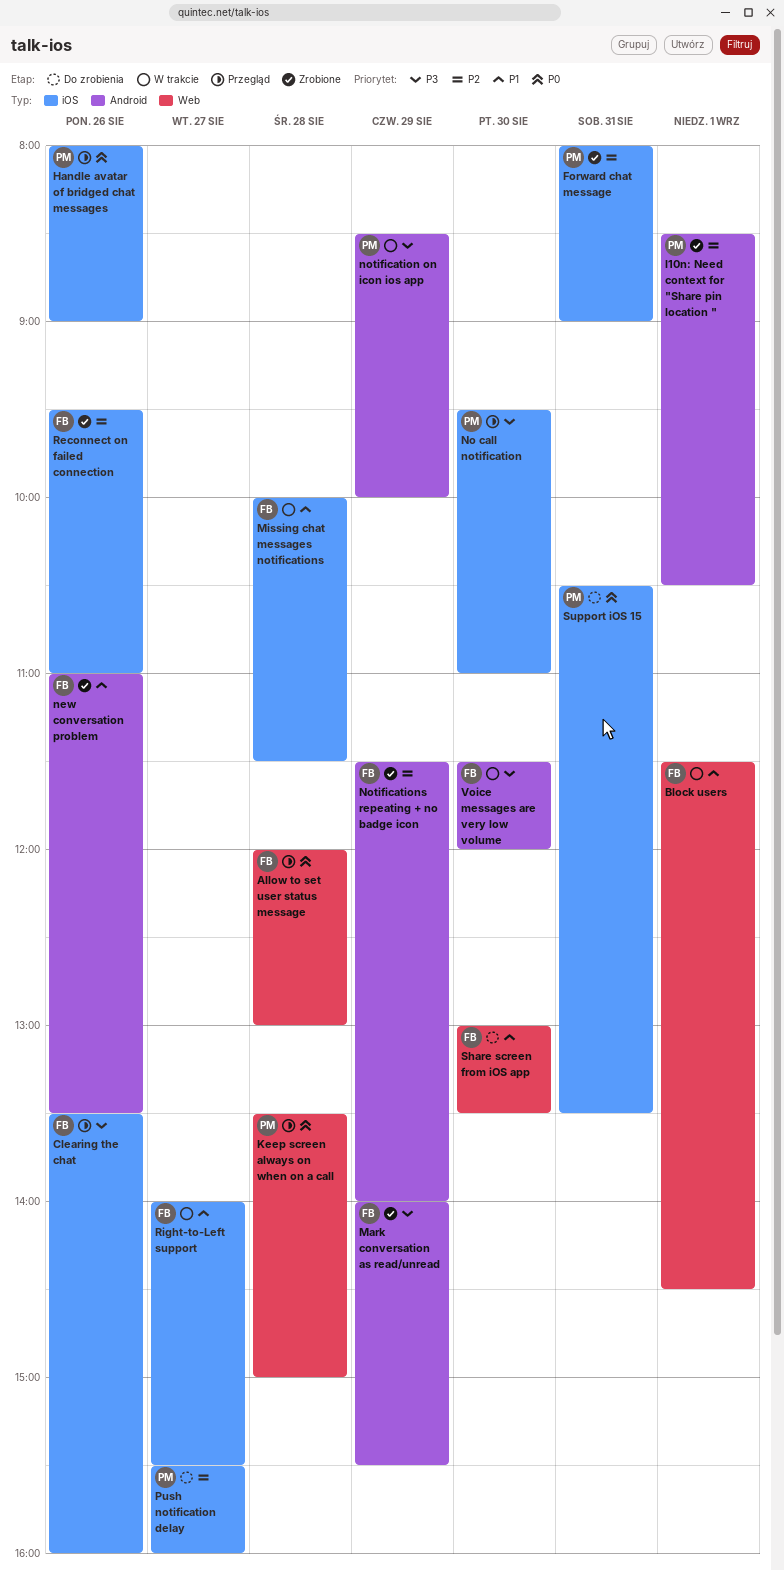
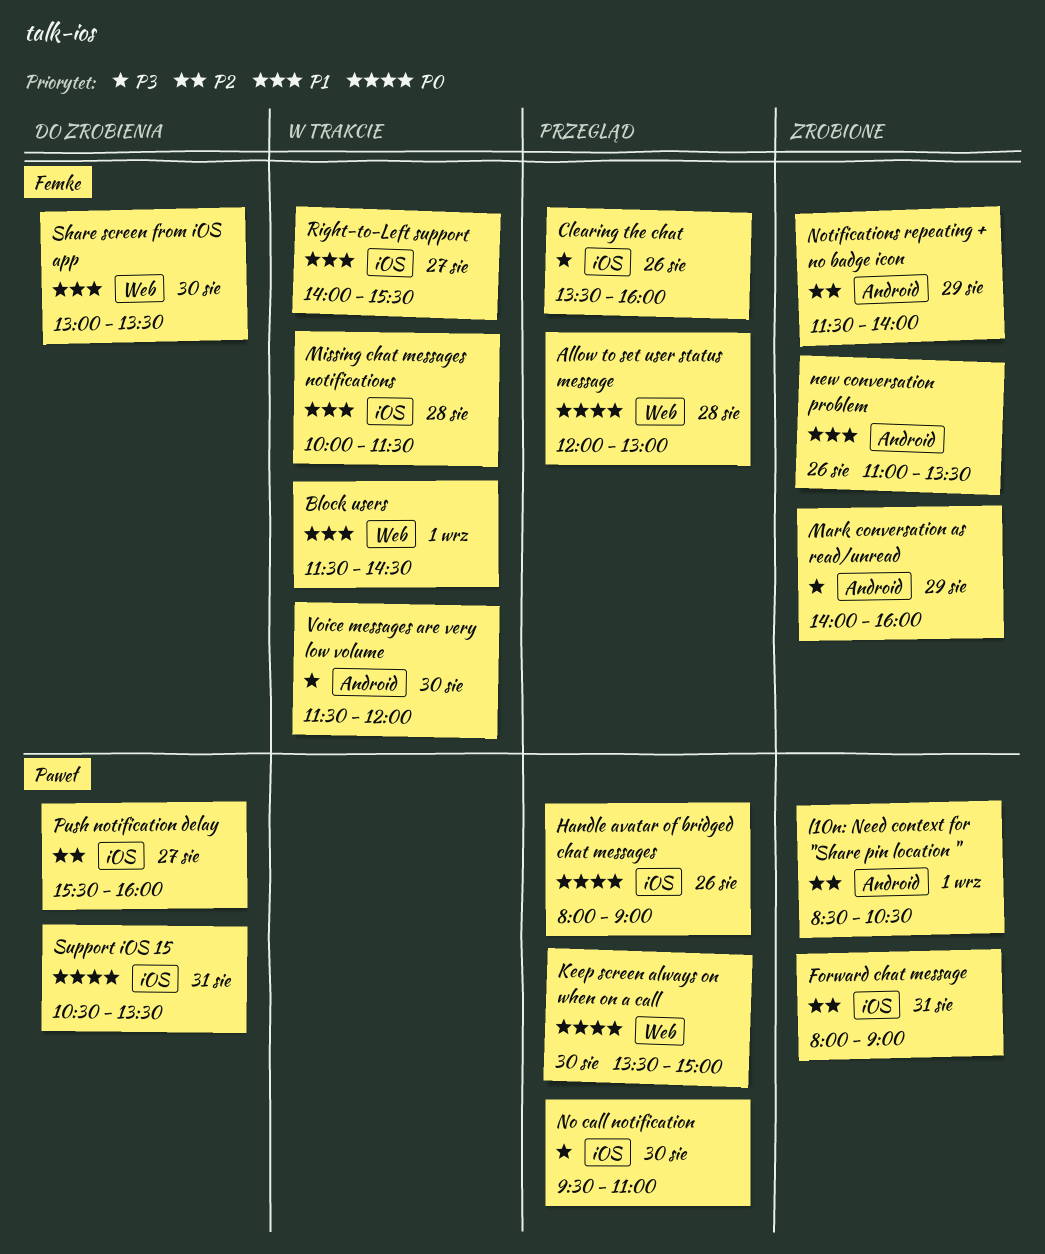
Keep screen always on when on a call, day: Aug 28 -> Aug 30
Mark conversation as read/unread, ends: 15:30 -> 16:00
notification on icon ios app: present -> none
Reconnect on failed connection: present -> none

